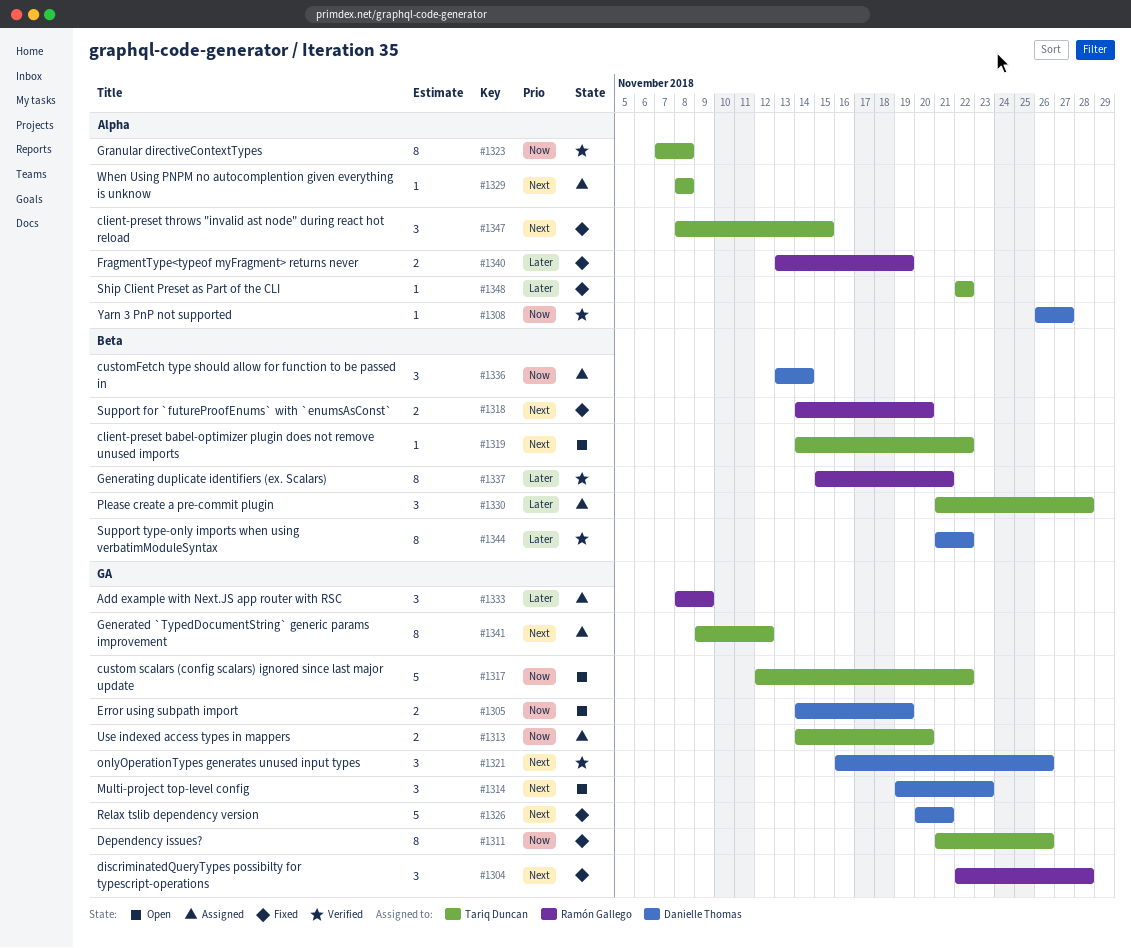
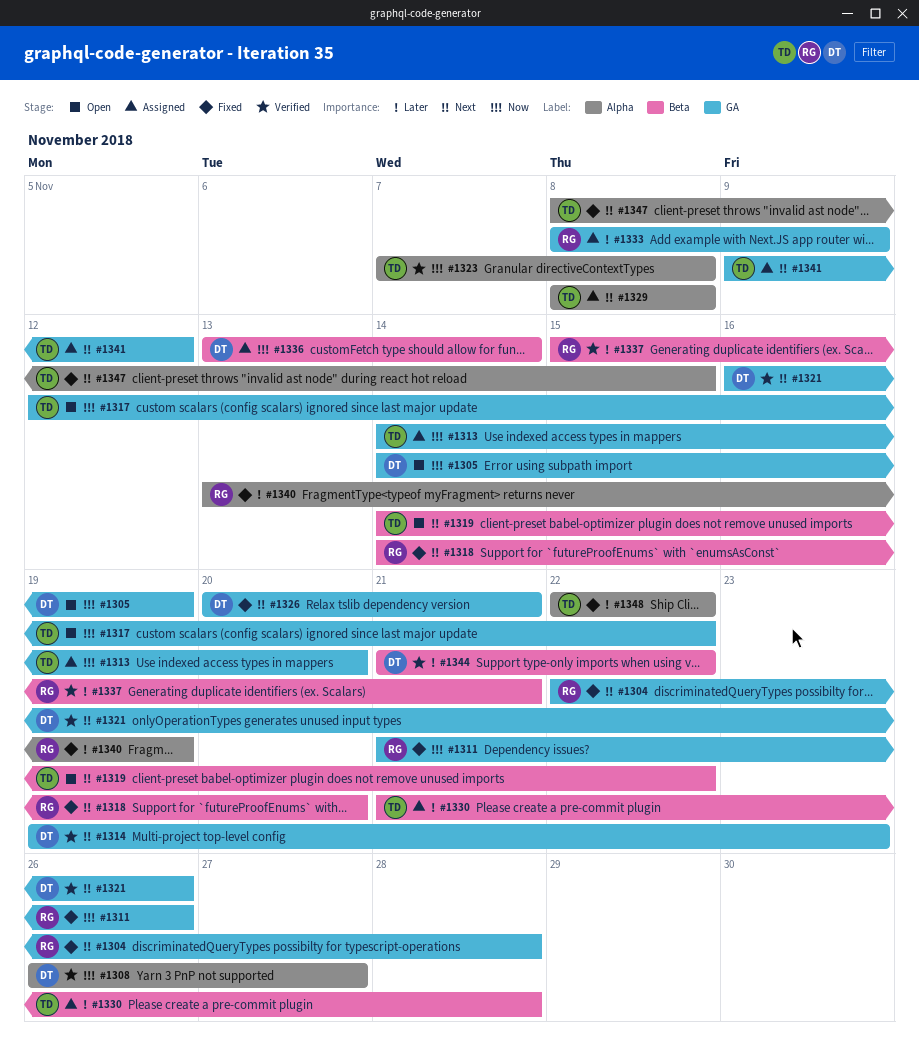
#1311, owner: Tariq Duncan -> Ramón Gallego
#1314, status: Open -> Verified

